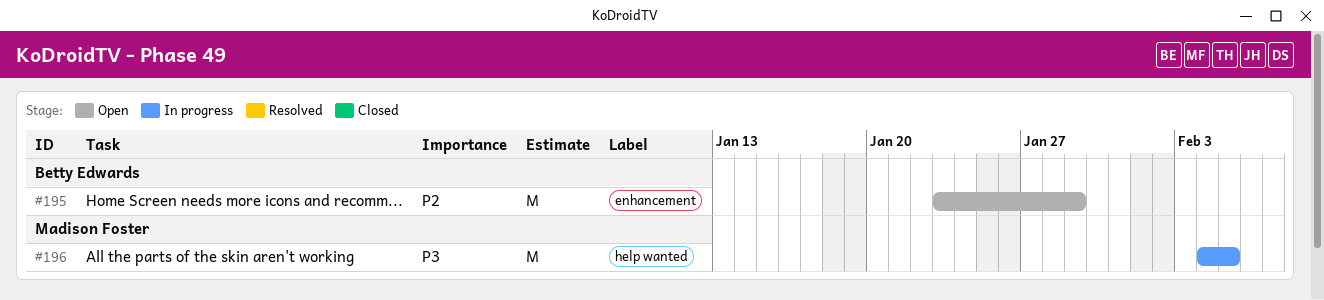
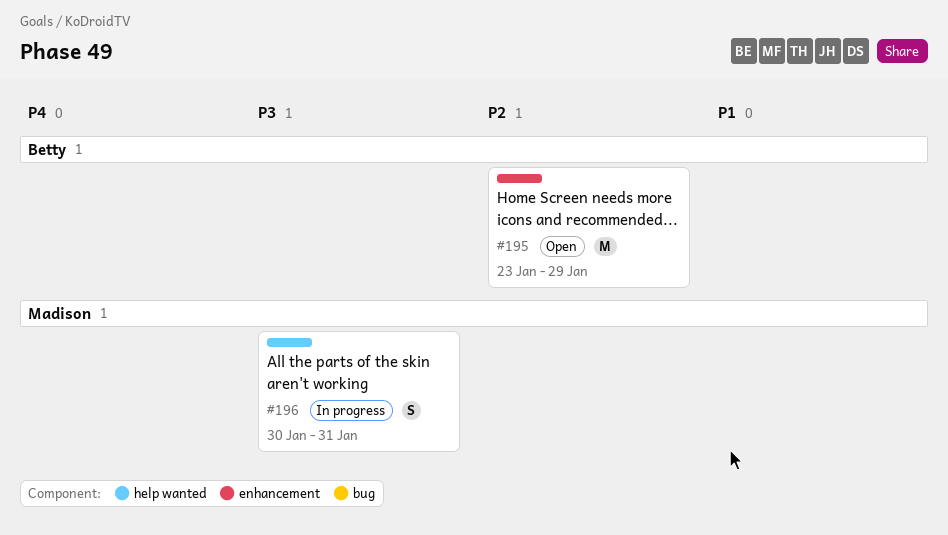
#196, estimate: M -> S
#196, start: Feb 4 -> Jan 30
#196, due: Feb 5 -> Jan 31

